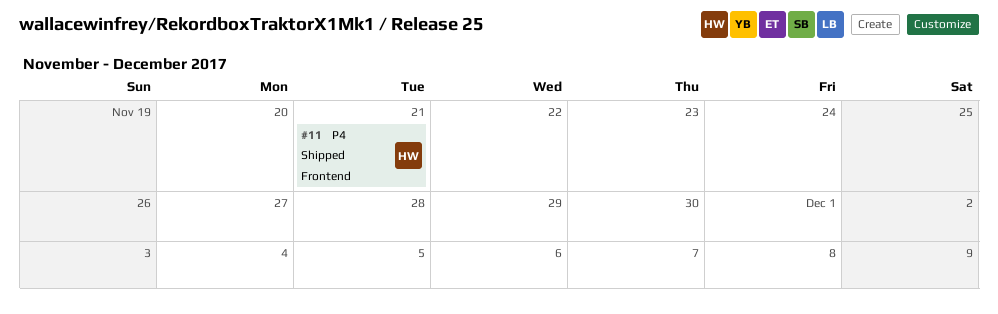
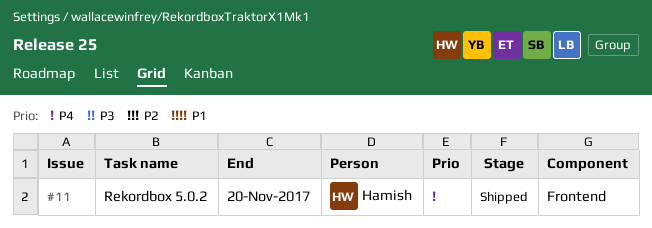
#11, due: Nov 21 -> Nov 20

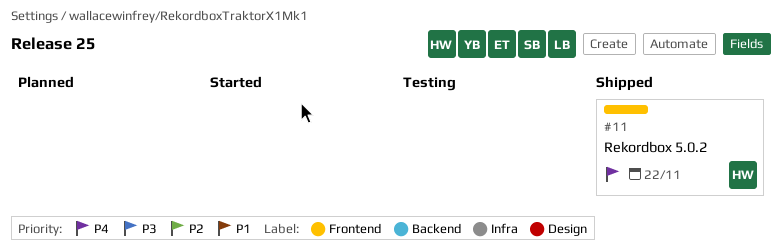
#11, due: Nov 20 -> Nov 22

